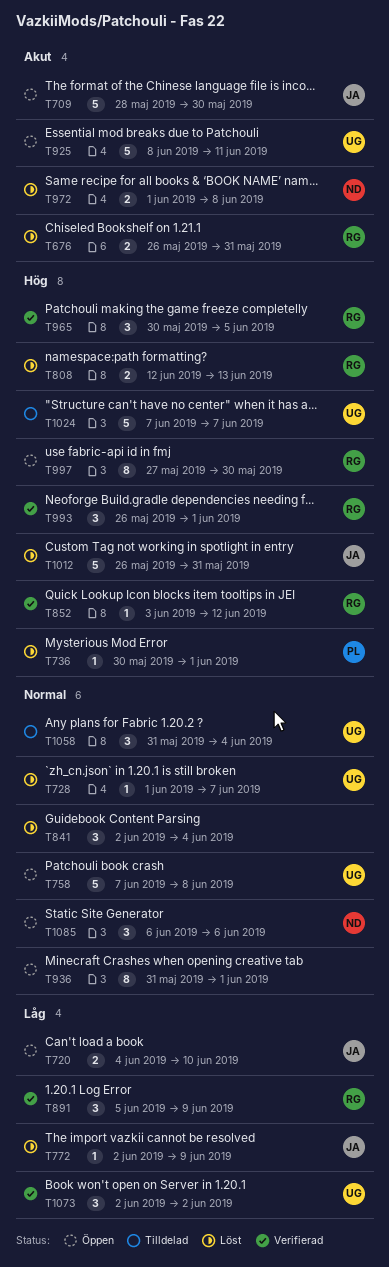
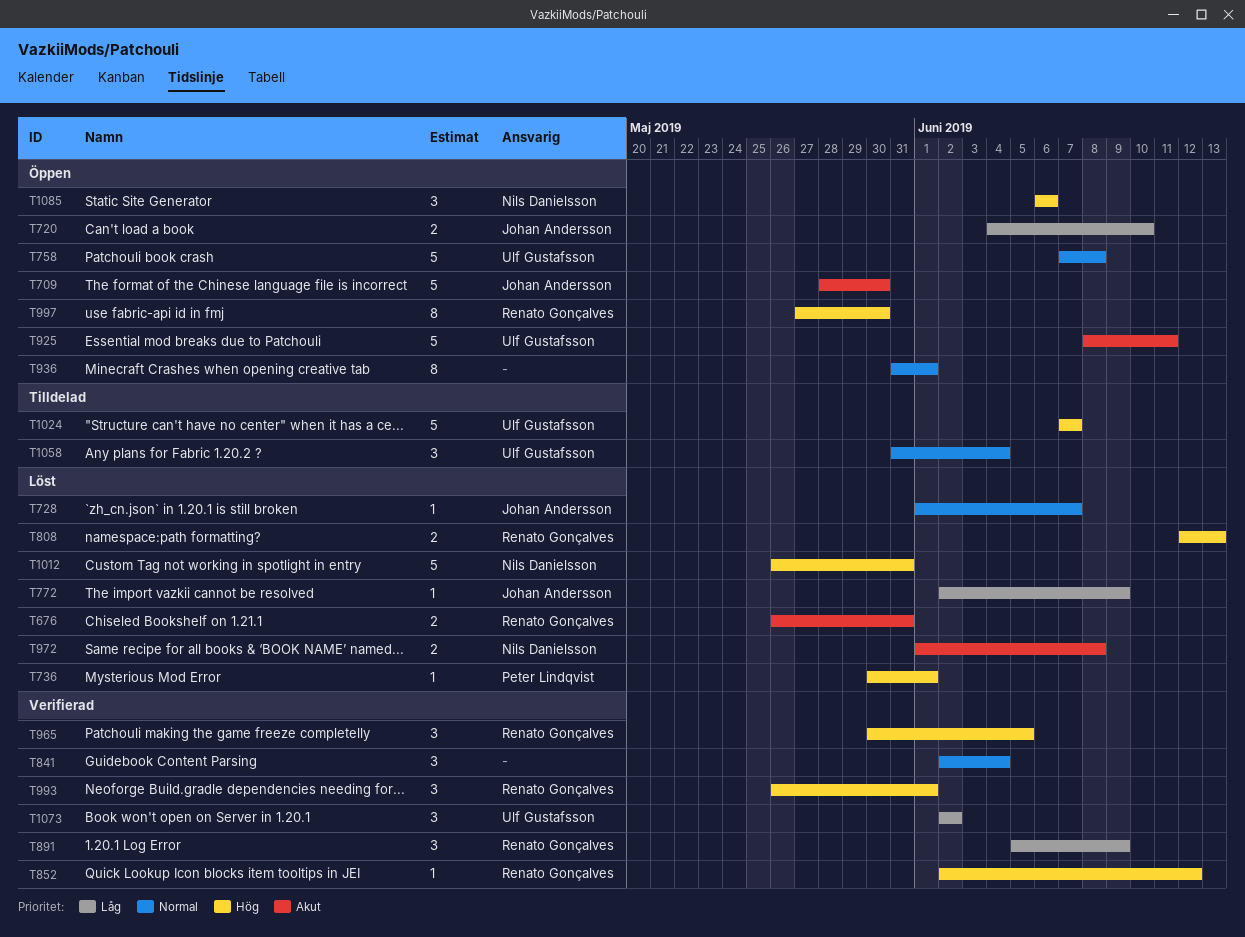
T728, owner: Ulf Gustafsson -> Johan Andersson
T841, status: Löst -> Verifierad
T852, start: Jun 3 -> Jun 2
T1012, owner: Johan Andersson -> Nils Danielsson
T1085, priority: Normal -> Hög

